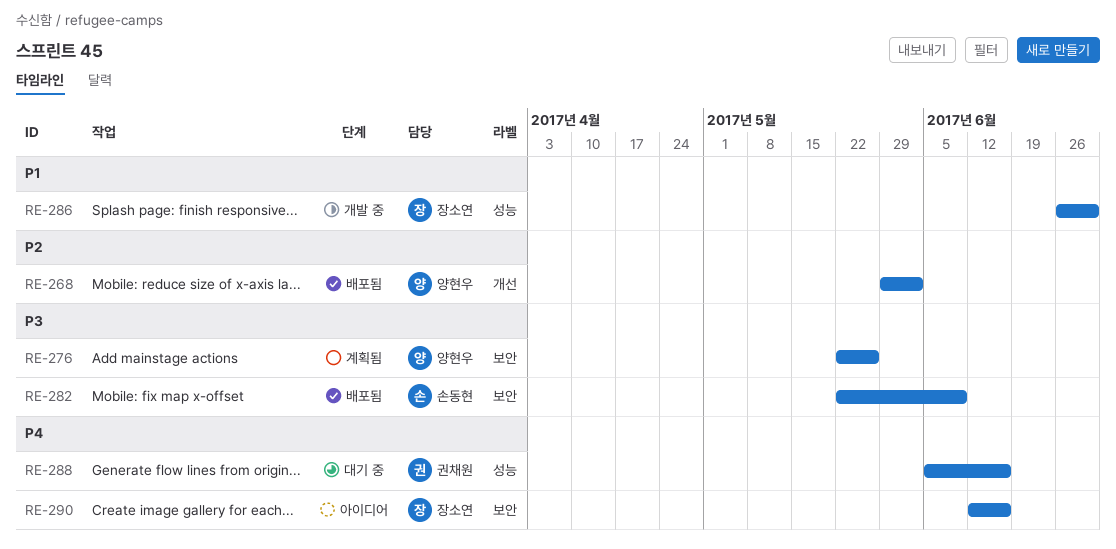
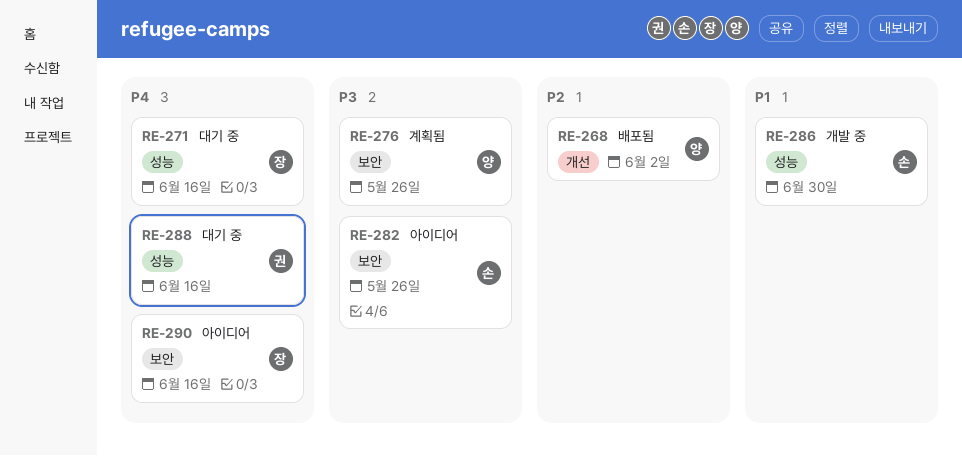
RE-271: none -> present
RE-282, status: 배포됨 -> 아이디어
RE-282, due: Jun 9 -> May 26
RE-286, owner: 장소연 -> 손동현

